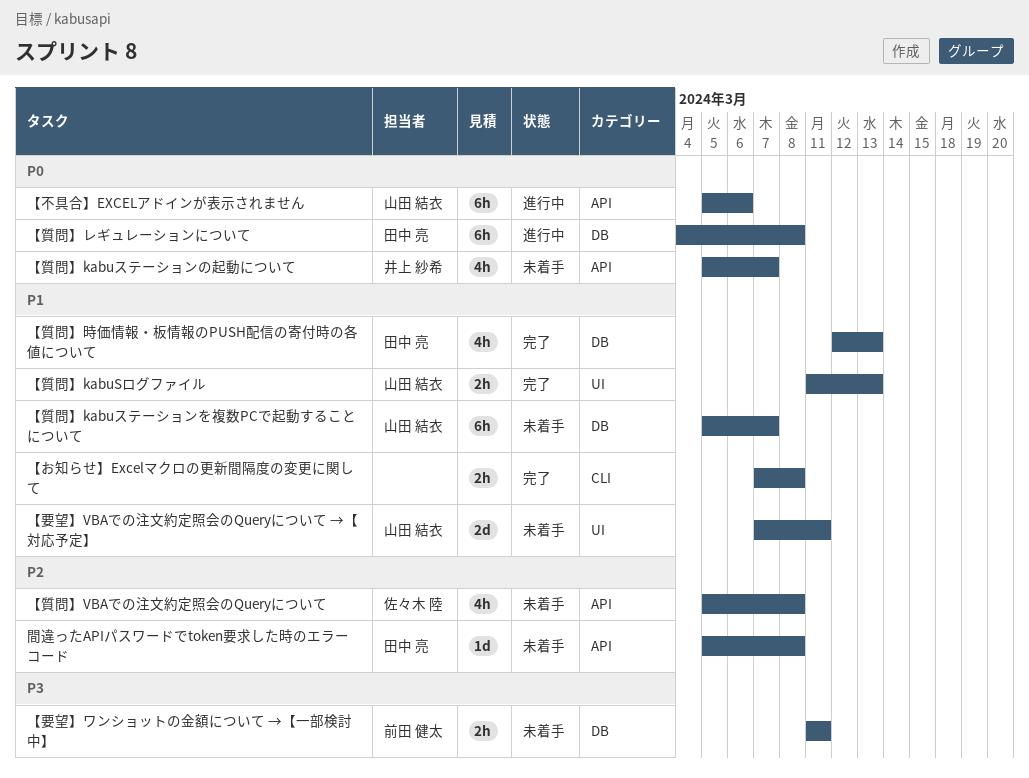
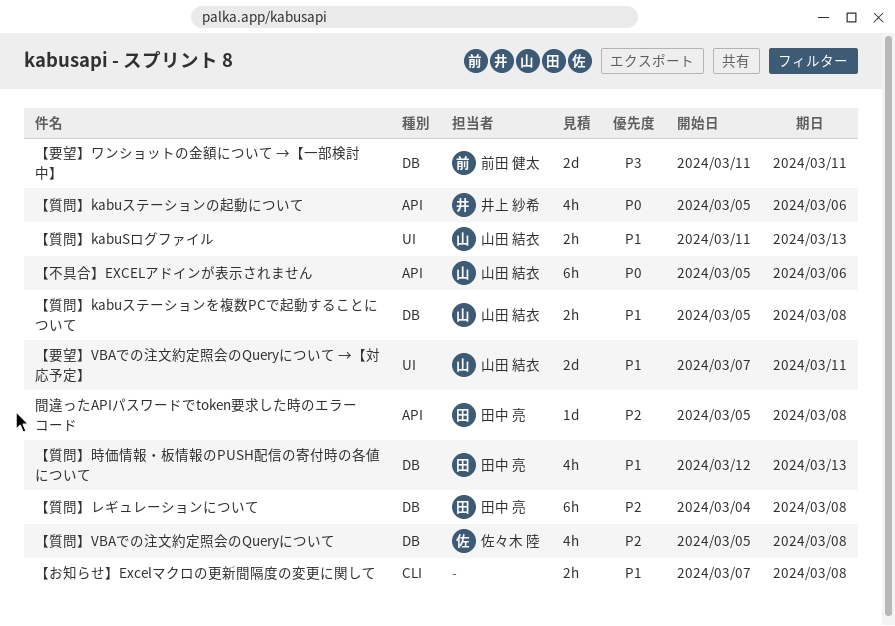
【要望】ワンショットの金額について →【一部検討中】, estimate: 2h -> 2d
【質問】kabuステーションの起動について, due: Mar 7 -> Mar 6
【質問】kabuステーションを複数PCで起動することについて, estimate: 6h -> 2h
【質問】kabuステーションを複数PCで起動することについて, due: Mar 7 -> Mar 8
【質問】VBAでの注文約定照会のQueryについて, label: API -> DB
【質問】レギュレーションについて, priority: P0 -> P2

